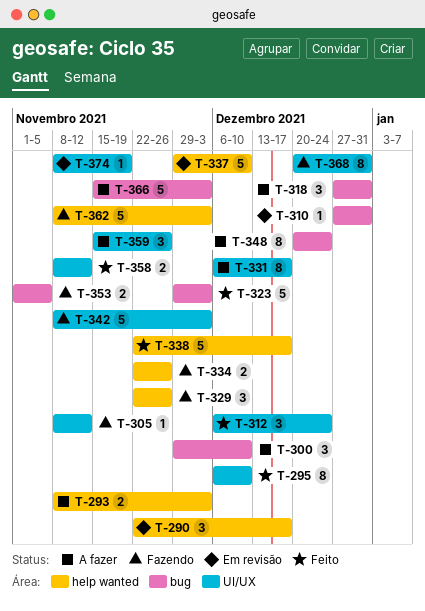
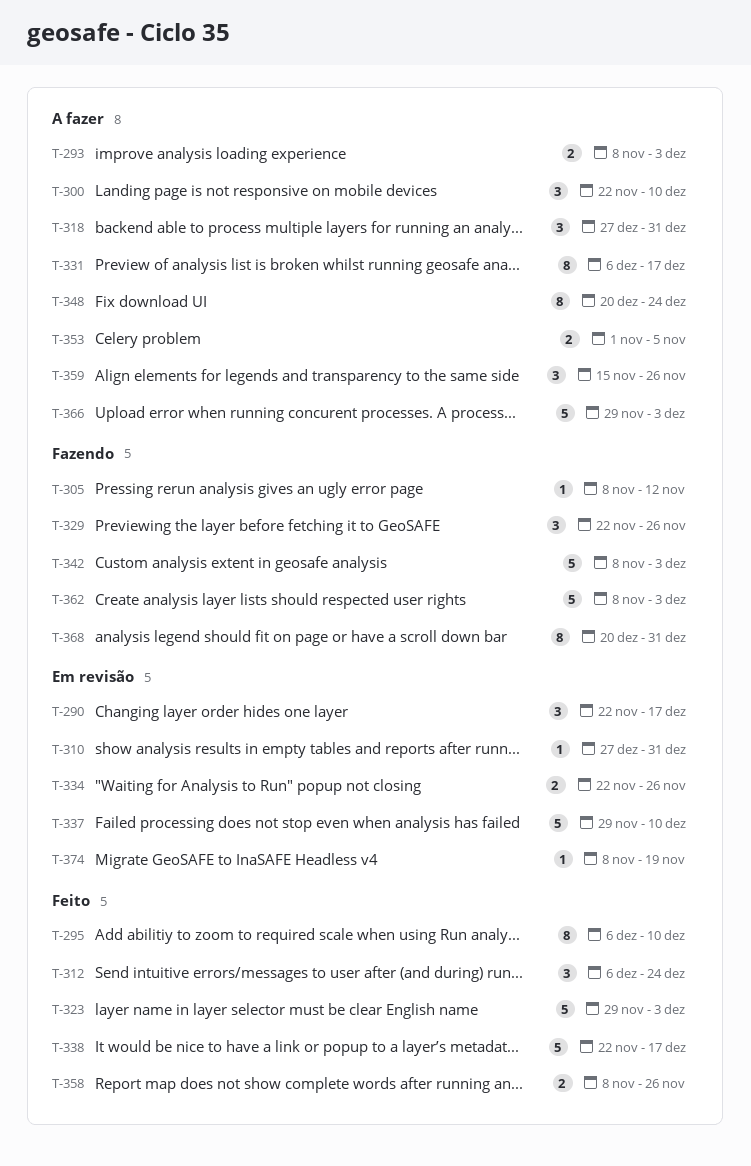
T-300, start: Nov 29 -> Nov 22
T-334, status: Fazendo -> Em revisão
T-353, status: Fazendo -> A fazer
T-358, due: Nov 12 -> Nov 26
T-366, start: Nov 15 -> Nov 29

